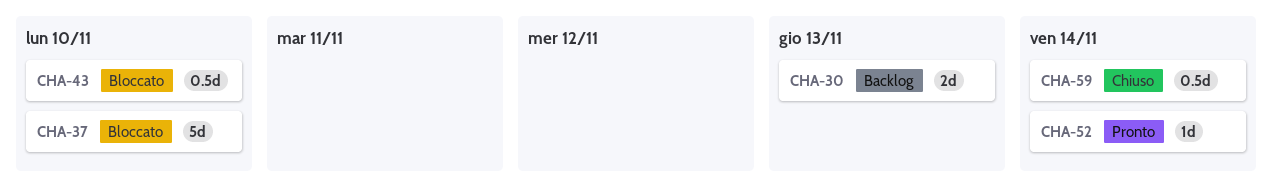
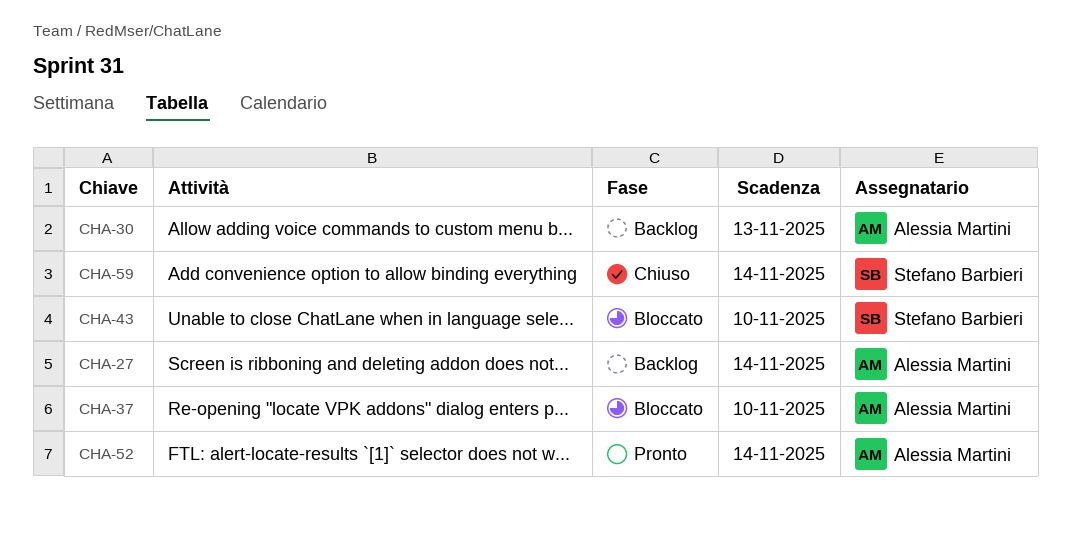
CHA-27: none -> present

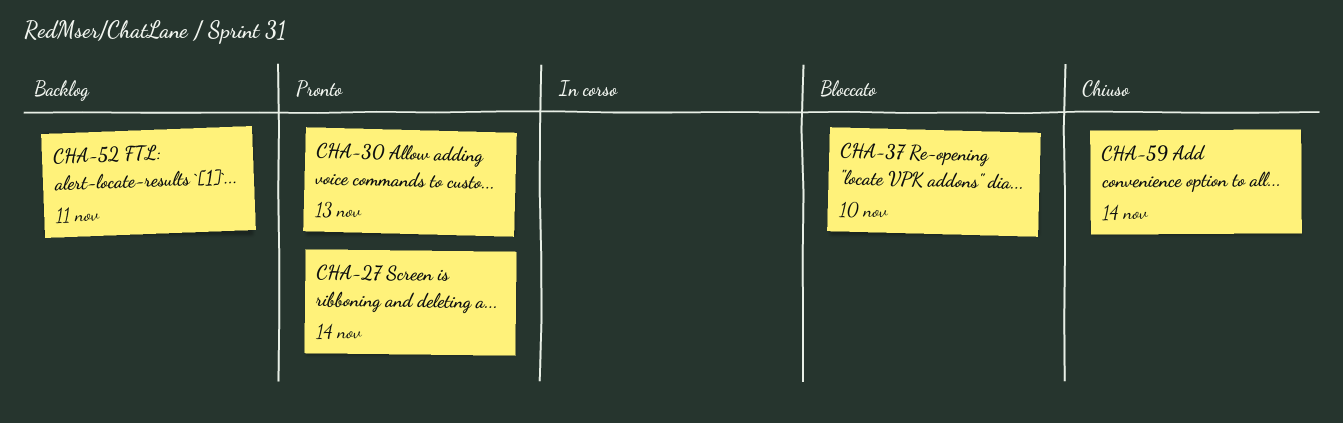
CHA-27, status: Backlog -> Pronto
CHA-30, status: Backlog -> Pronto
CHA-43: present -> none
CHA-52, status: Pronto -> Backlog
CHA-52, due: Nov 14 -> Nov 11

